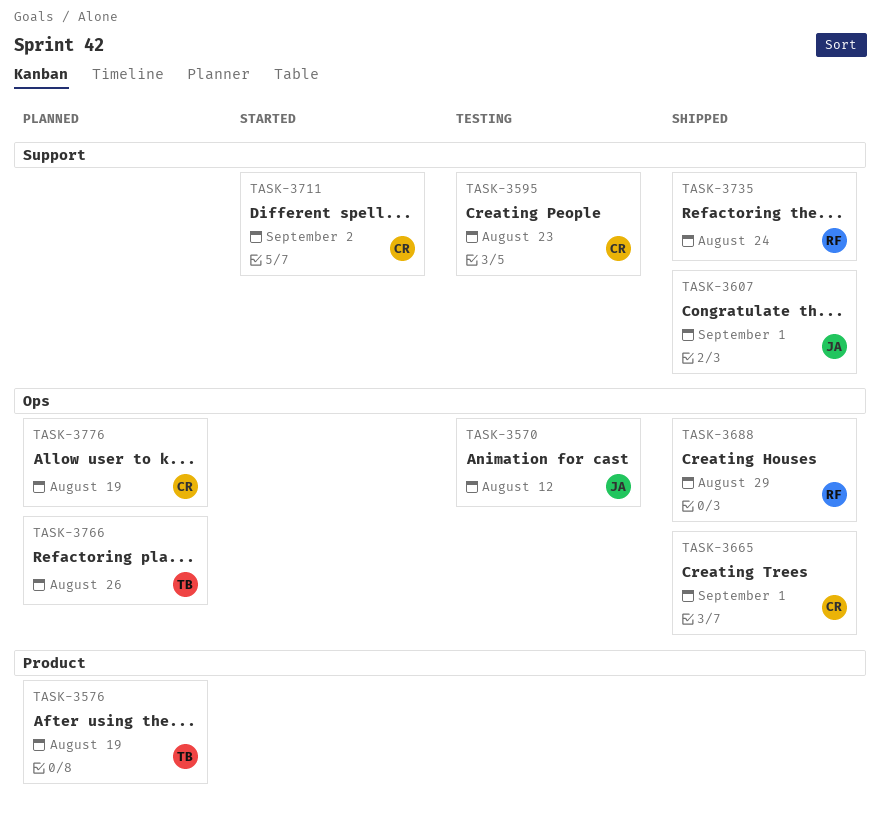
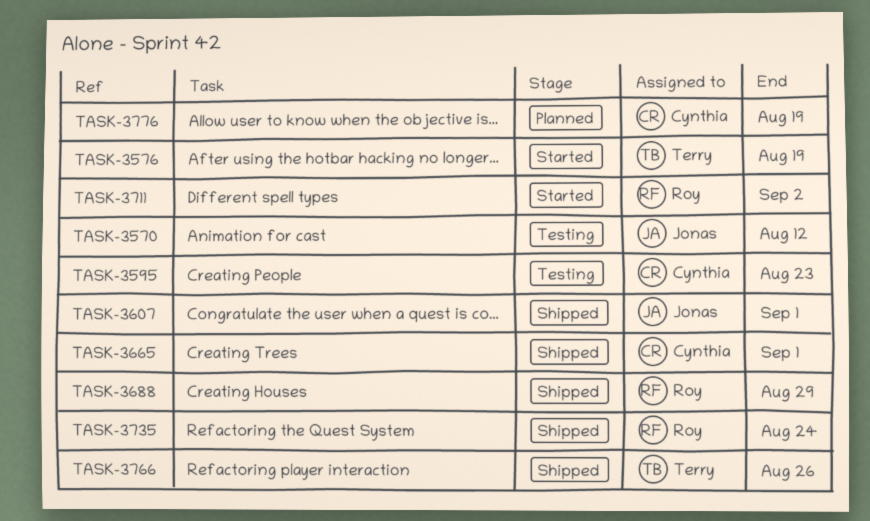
TASK-3576, status: Planned -> Started
TASK-3711, owner: Cynthia -> Roy
TASK-3766, status: Planned -> Shipped

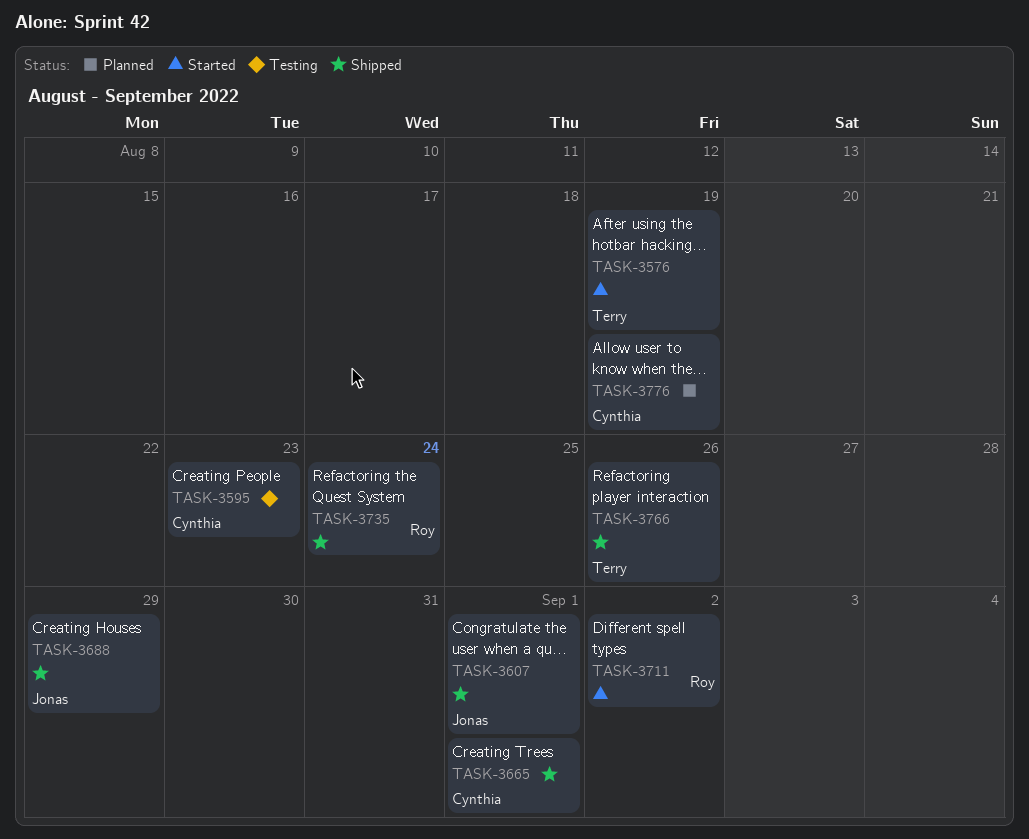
TASK-3570: present -> none
TASK-3688, owner: Roy -> Jonas

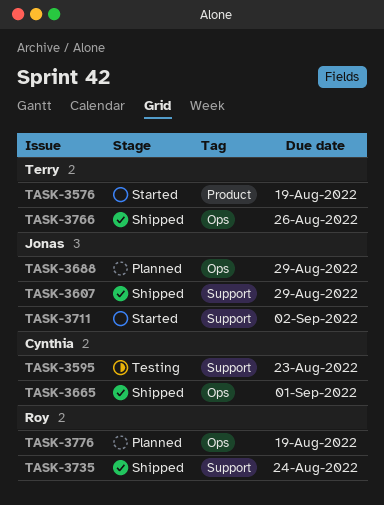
TASK-3607, due: Sep 1 -> Aug 29
TASK-3688, status: Shipped -> Planned
TASK-3711, owner: Roy -> Jonas
TASK-3776, owner: Cynthia -> Roy

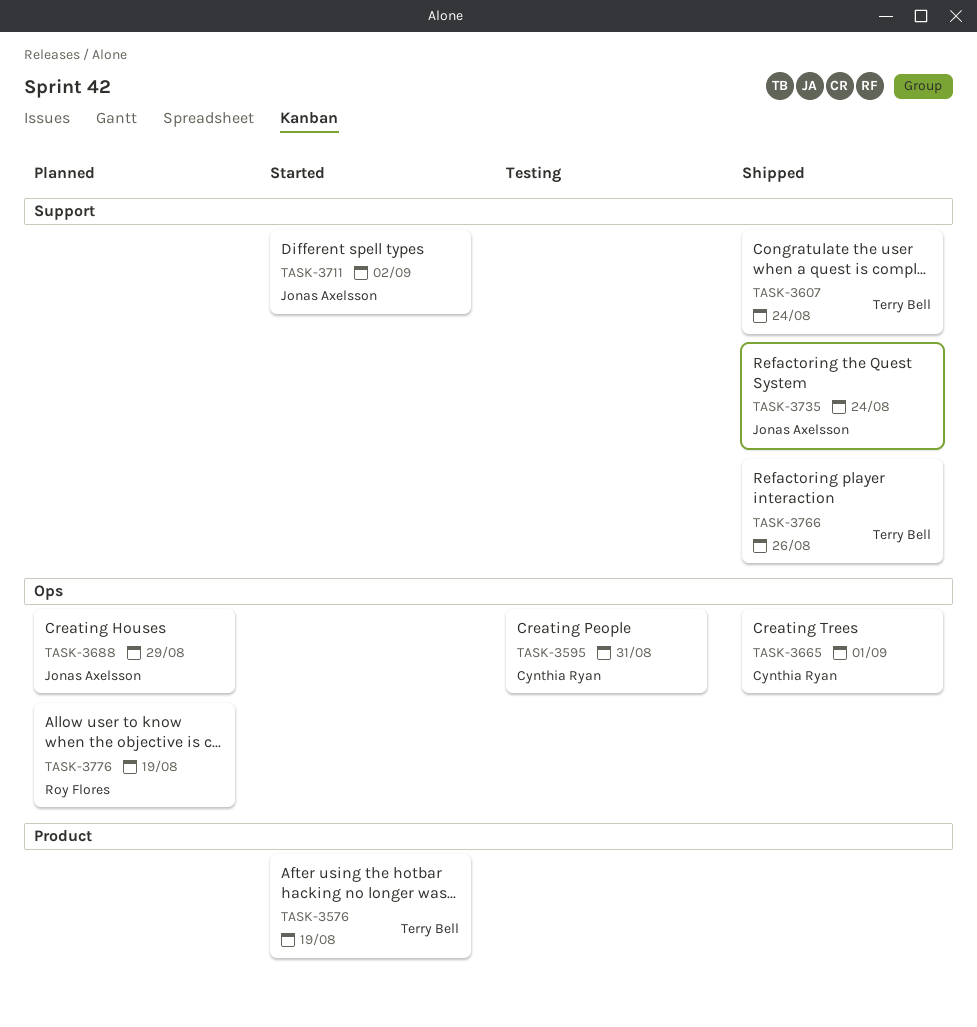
TASK-3595, label: Support -> Ops
TASK-3595, due: Aug 23 -> Aug 31
TASK-3607, owner: Jonas Axelsson -> Terry Bell
TASK-3607, due: Aug 29 -> Aug 24
TASK-3735, owner: Roy Flores -> Jonas Axelsson
TASK-3766, label: Ops -> Support

